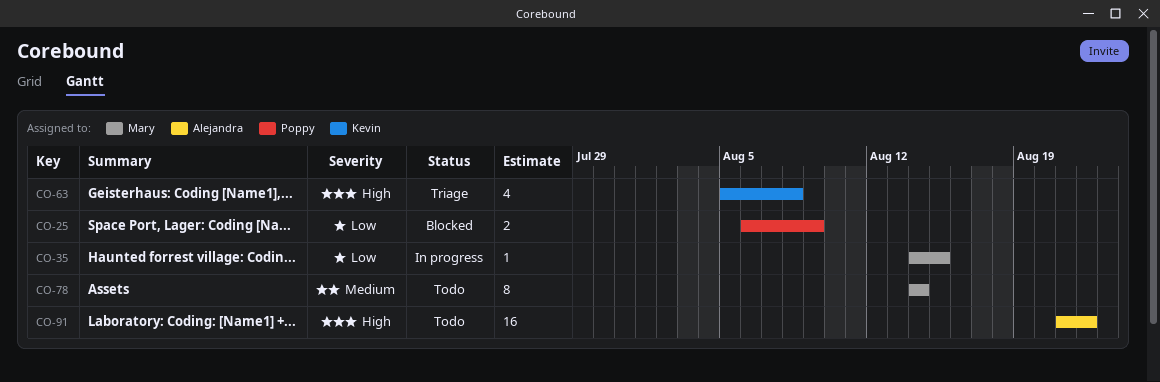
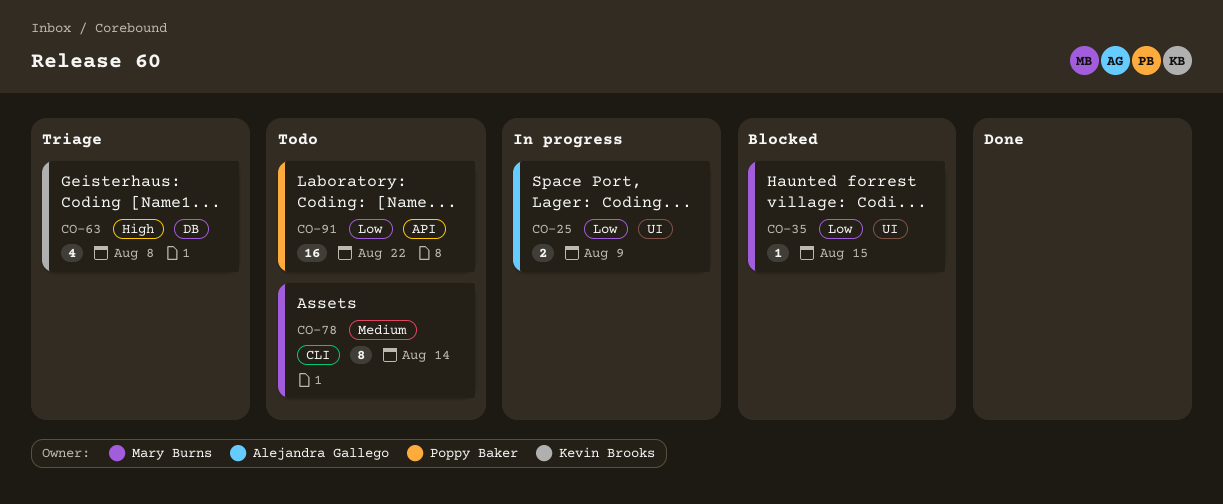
CO-25, status: Blocked -> In progress
CO-25, owner: Poppy Baker -> Alejandra Gallego
CO-35, status: In progress -> Blocked
CO-91, owner: Alejandra Gallego -> Poppy Baker
CO-91, priority: High -> Low

